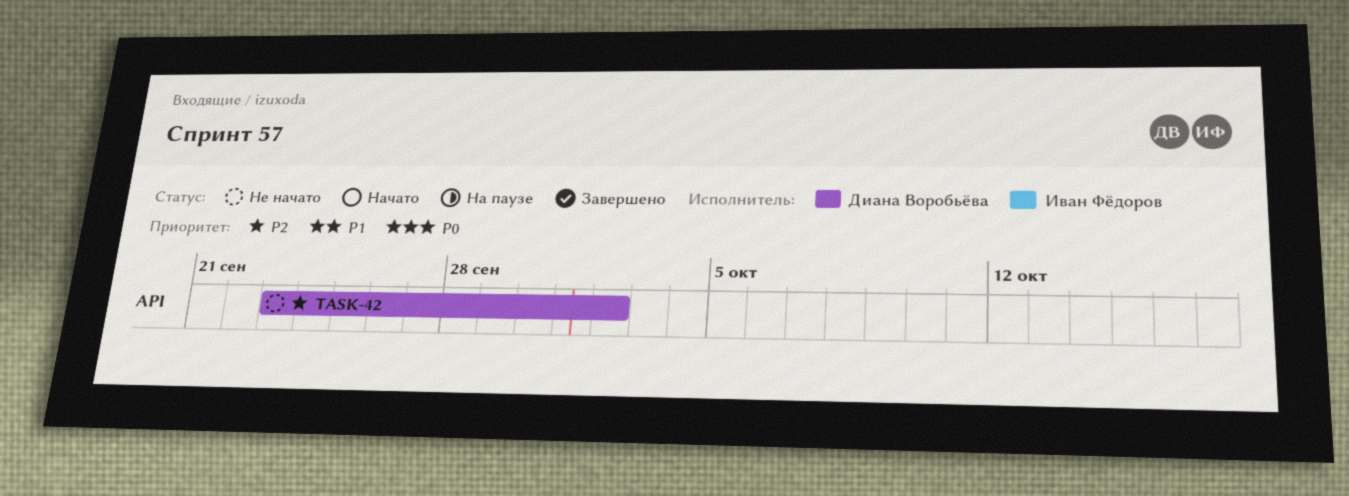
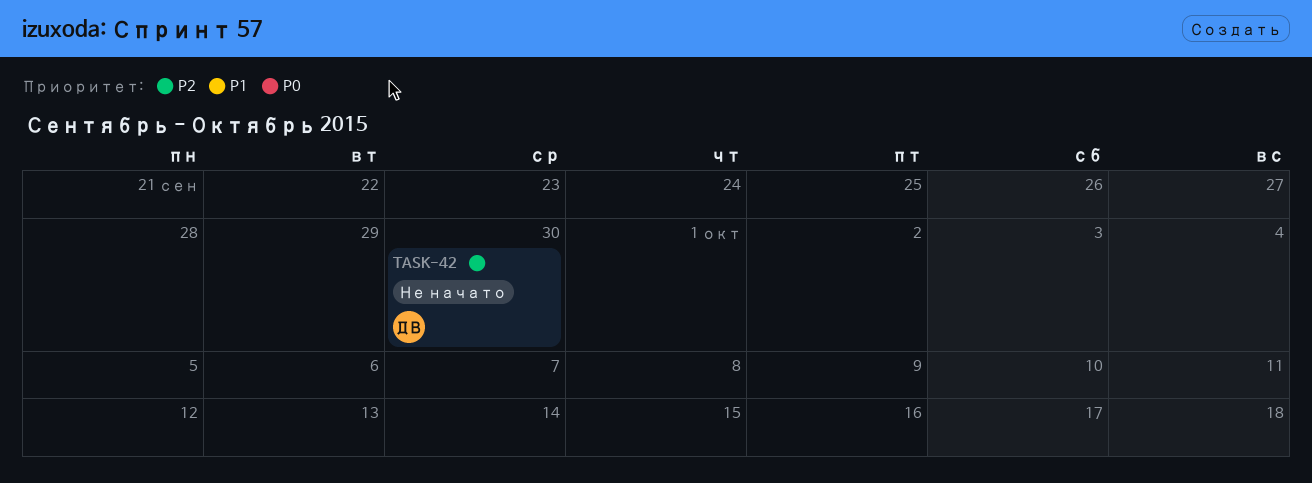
TASK-42, due: Oct 2 -> Sep 30

